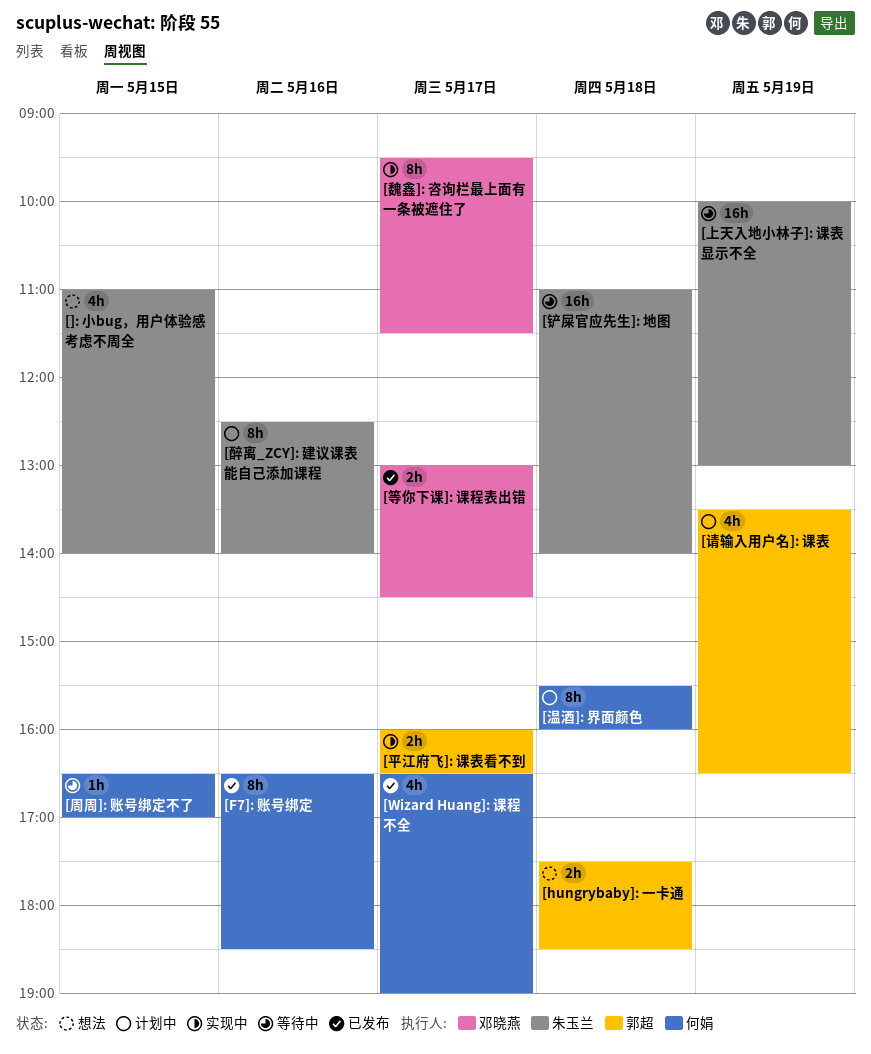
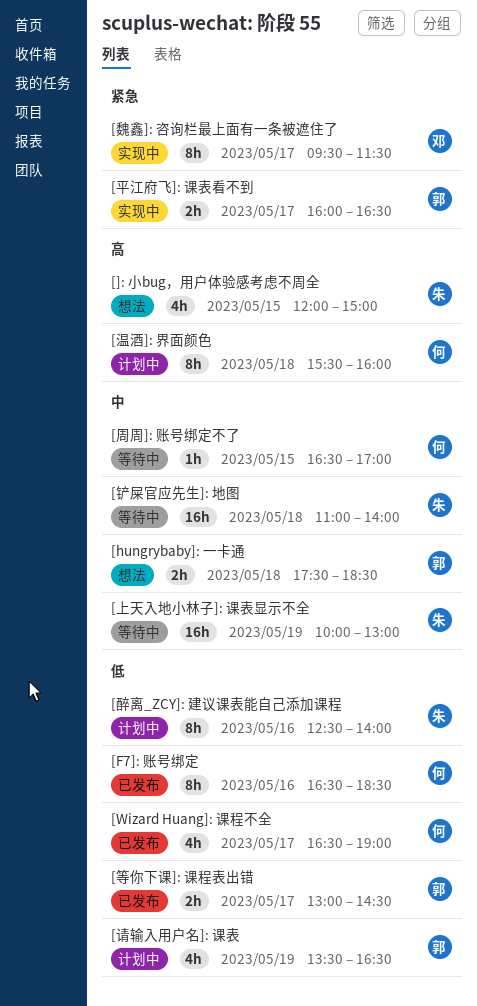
[]: 小bug，用户体验感考虑不周全, begins: 11:00 -> 12:00
[]: 小bug，用户体验感考虑不周全, ends: 14:00 -> 15:00
[等你下课]: 课程表出错, owner: 邓晓燕 -> 郭超

